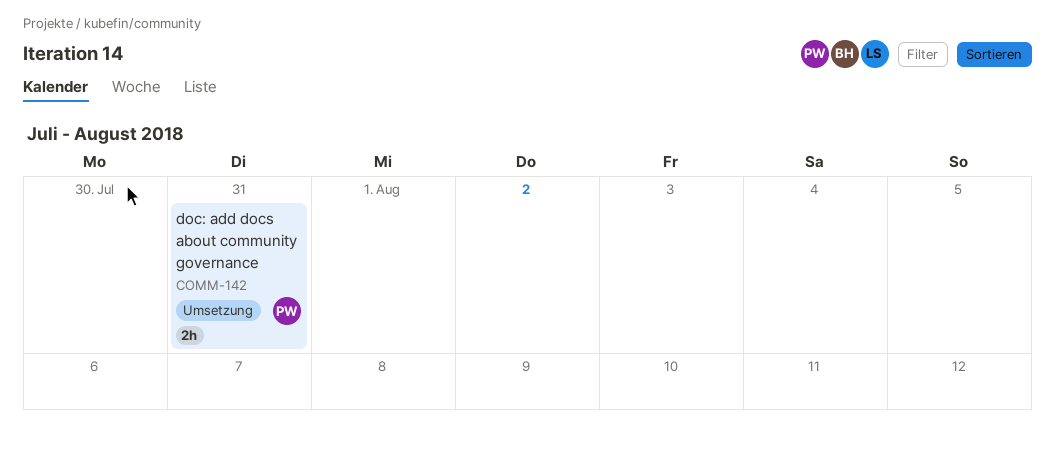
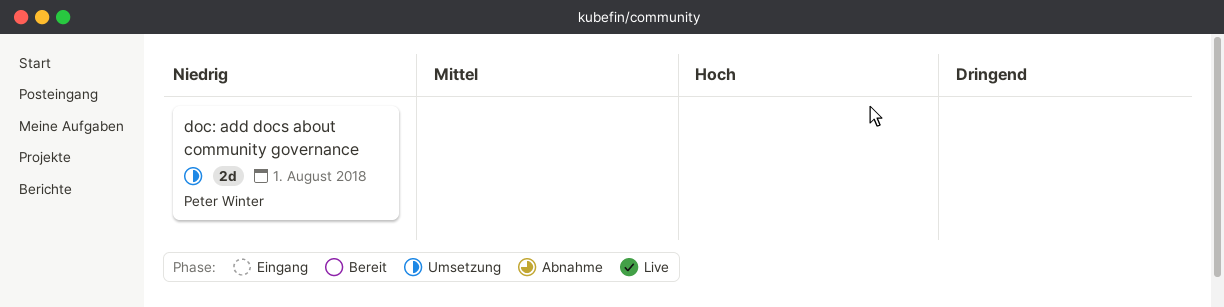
doc: add docs about community governance, estimate: 2h -> 2d
doc: add docs about community governance, due: Jul 31 -> Aug 1

